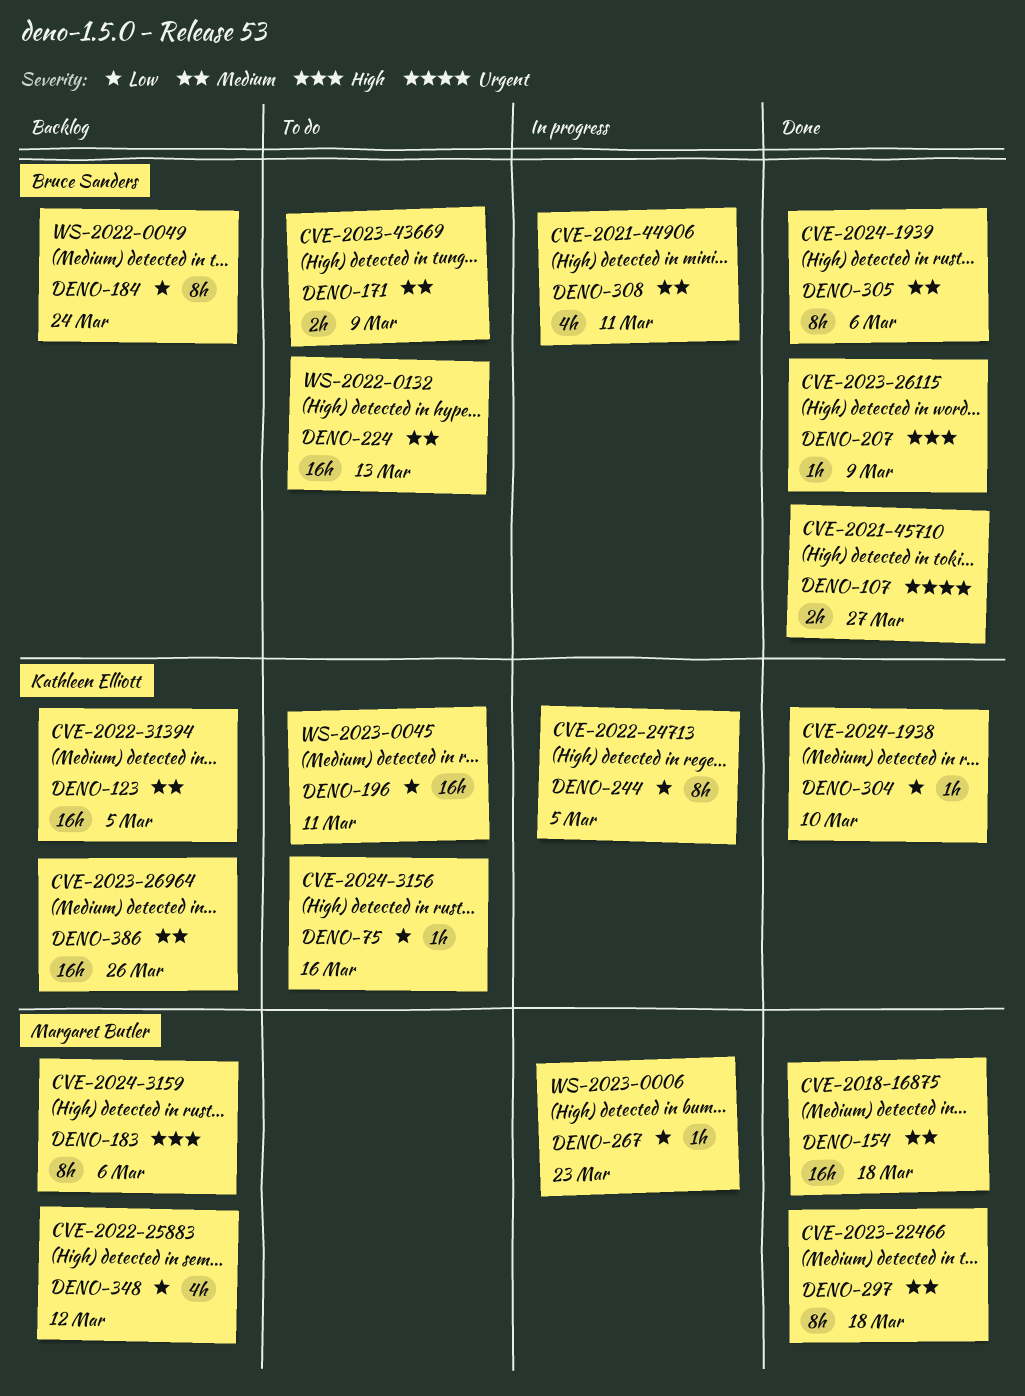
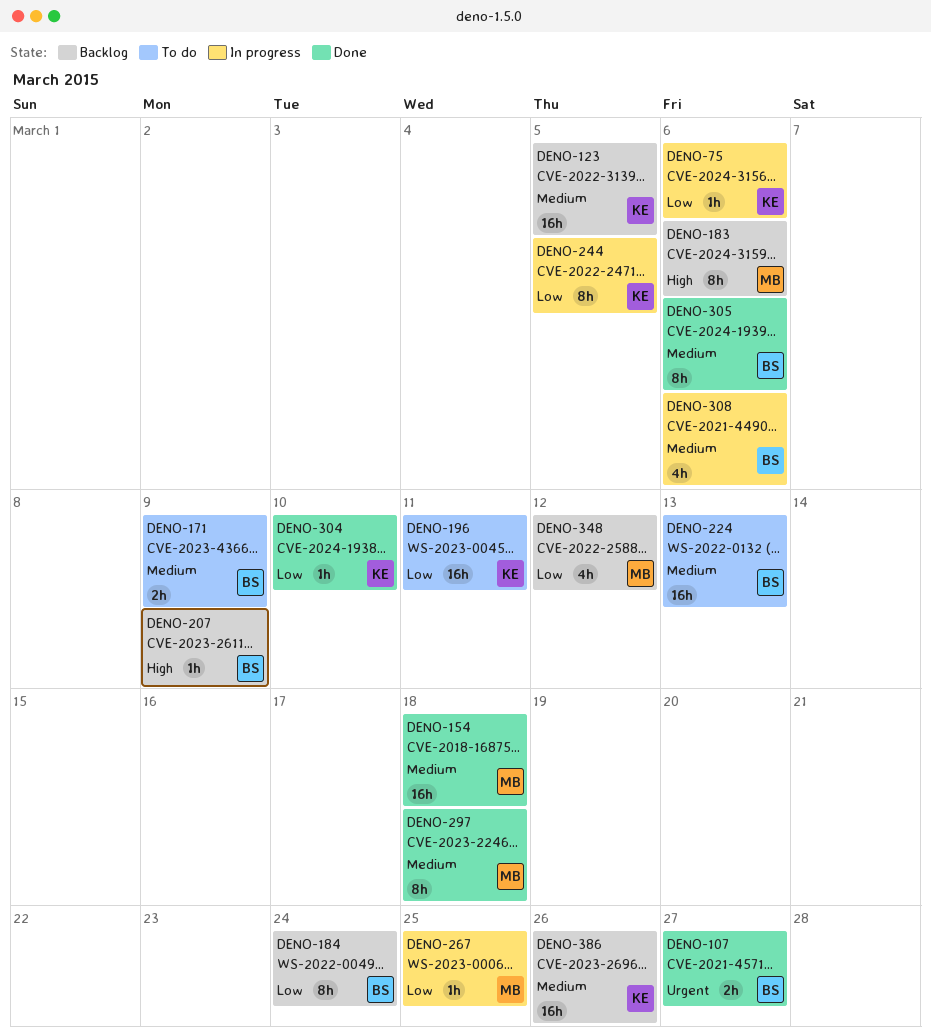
DENO-75, status: To do -> In progress
DENO-75, due: Mar 16 -> Mar 6
DENO-207, status: Done -> Backlog
DENO-267, due: Mar 23 -> Mar 25
DENO-308, due: Mar 11 -> Mar 6

